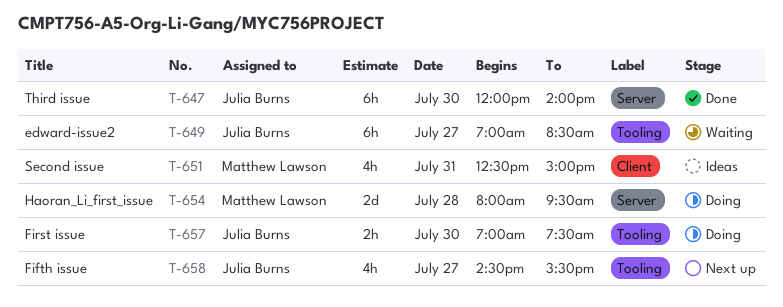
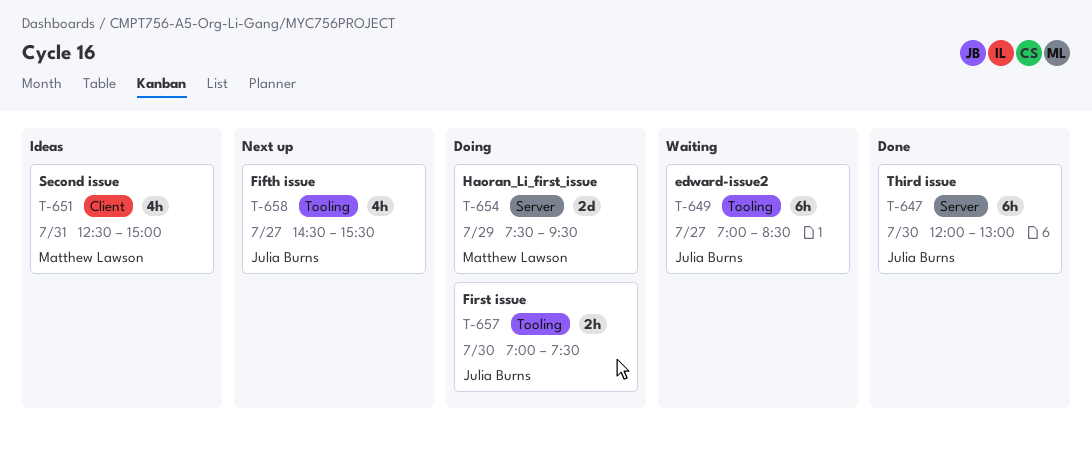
T-647, ends: 14:00 -> 13:00
T-654, day: Jul 28 -> Jul 29
T-654, begins: 08:00 -> 07:30

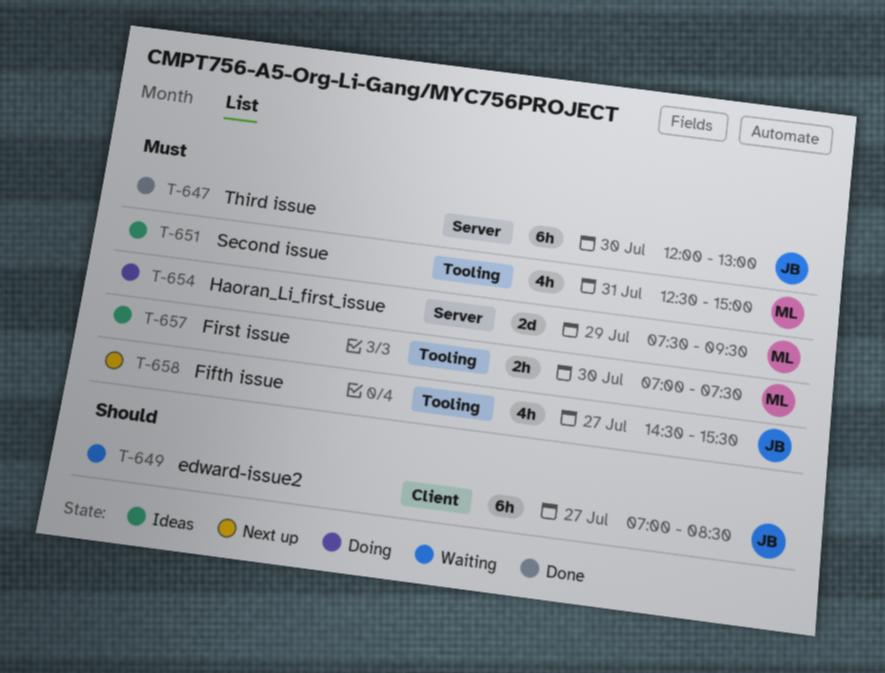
T-649, label: Tooling -> Client
T-651, label: Client -> Tooling
T-657, status: Doing -> Ideas
T-657, owner: Julia Burns -> Matthew Lawson

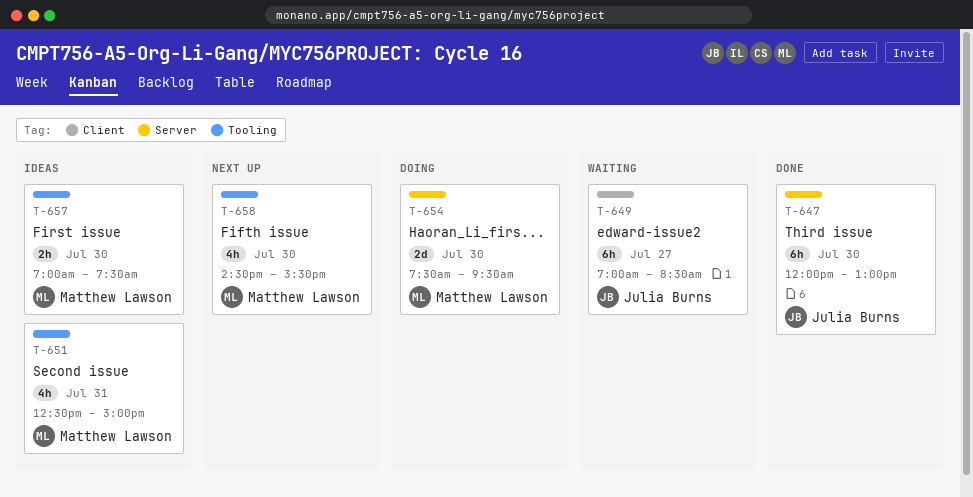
T-654, day: Jul 29 -> Jul 30
T-658, owner: Julia Burns -> Matthew Lawson
T-658, day: Jul 27 -> Jul 30

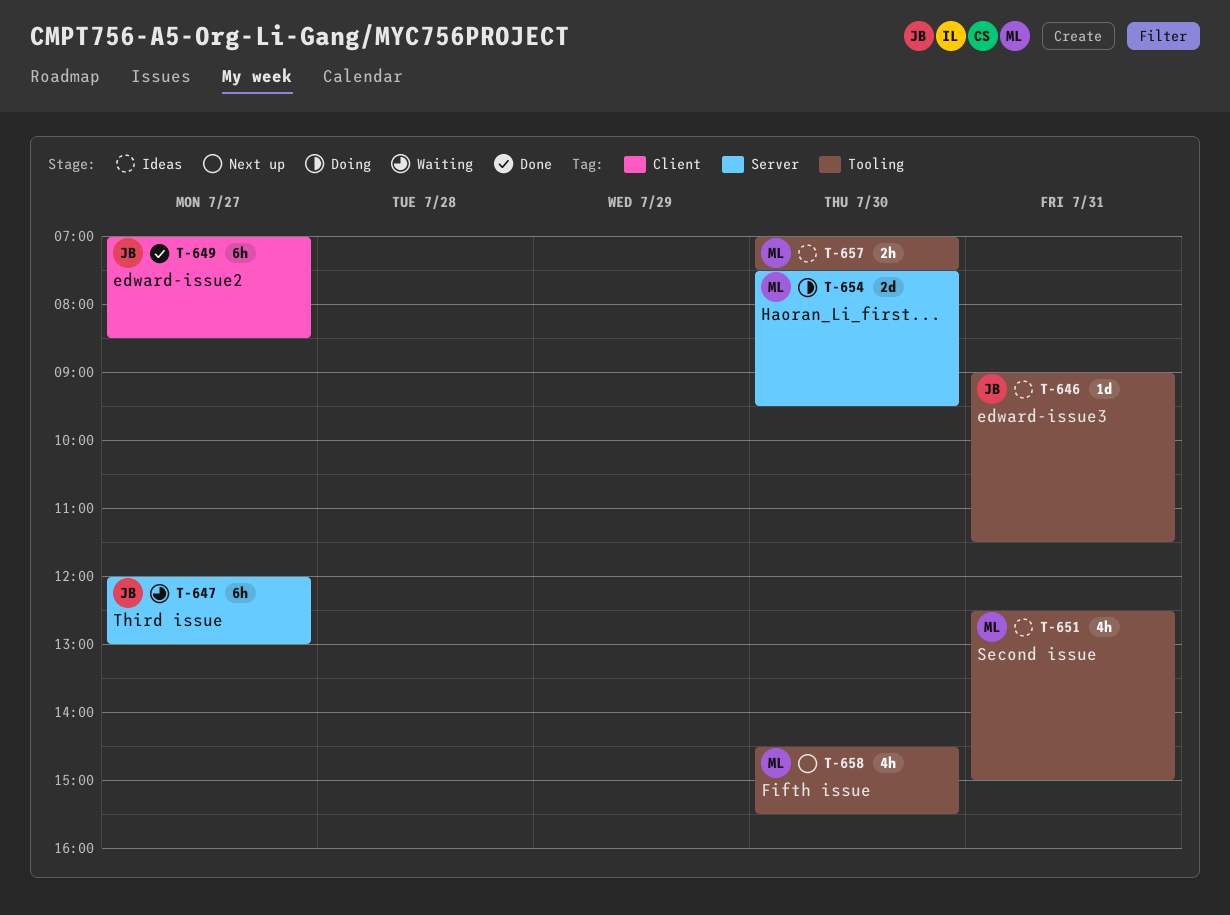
T-646: none -> present
T-647, status: Done -> Waiting
T-647, day: Jul 30 -> Jul 27
T-649, status: Waiting -> Done

